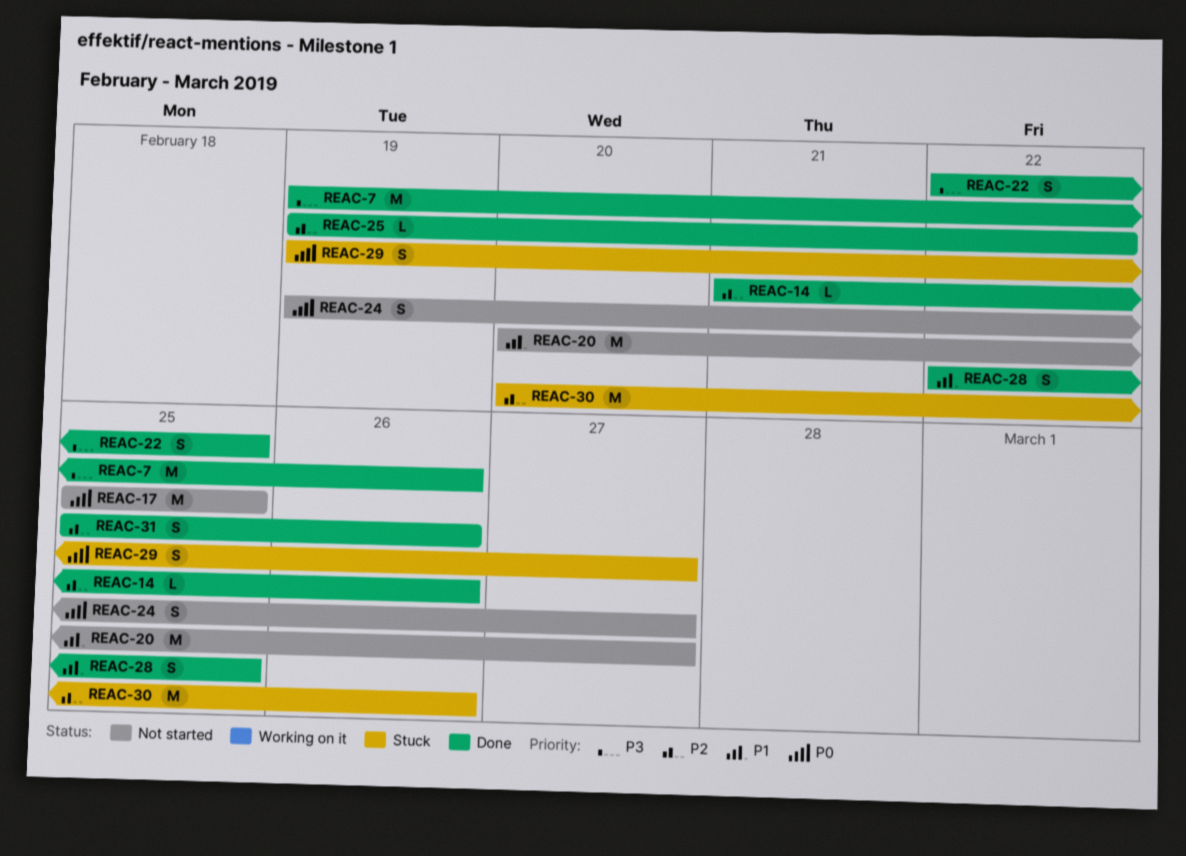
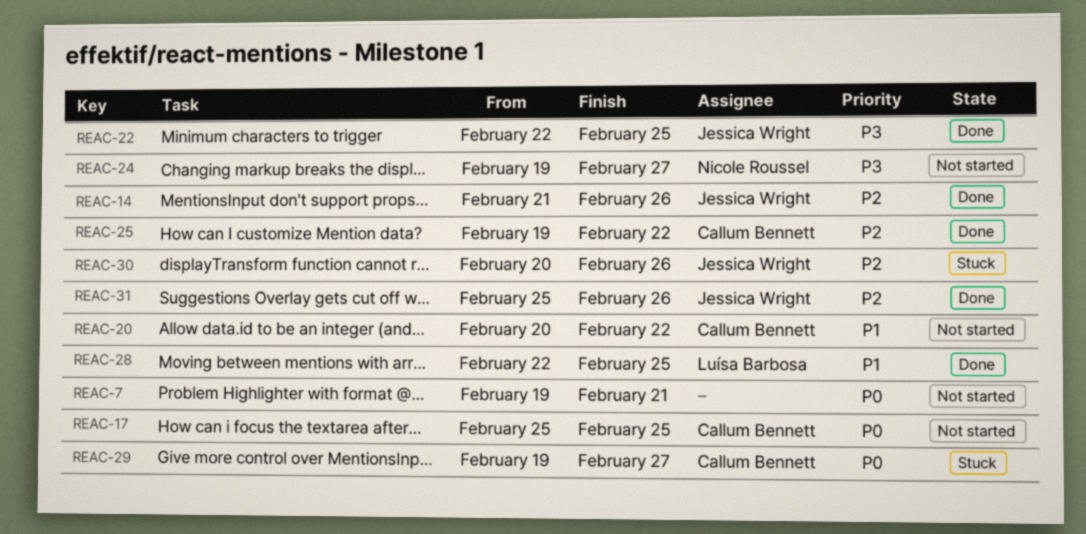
REAC-7, status: Done -> Not started
REAC-7, priority: P3 -> P0
REAC-7, due: Feb 26 -> Feb 21
REAC-20, due: Feb 27 -> Feb 22
REAC-24, priority: P0 -> P3

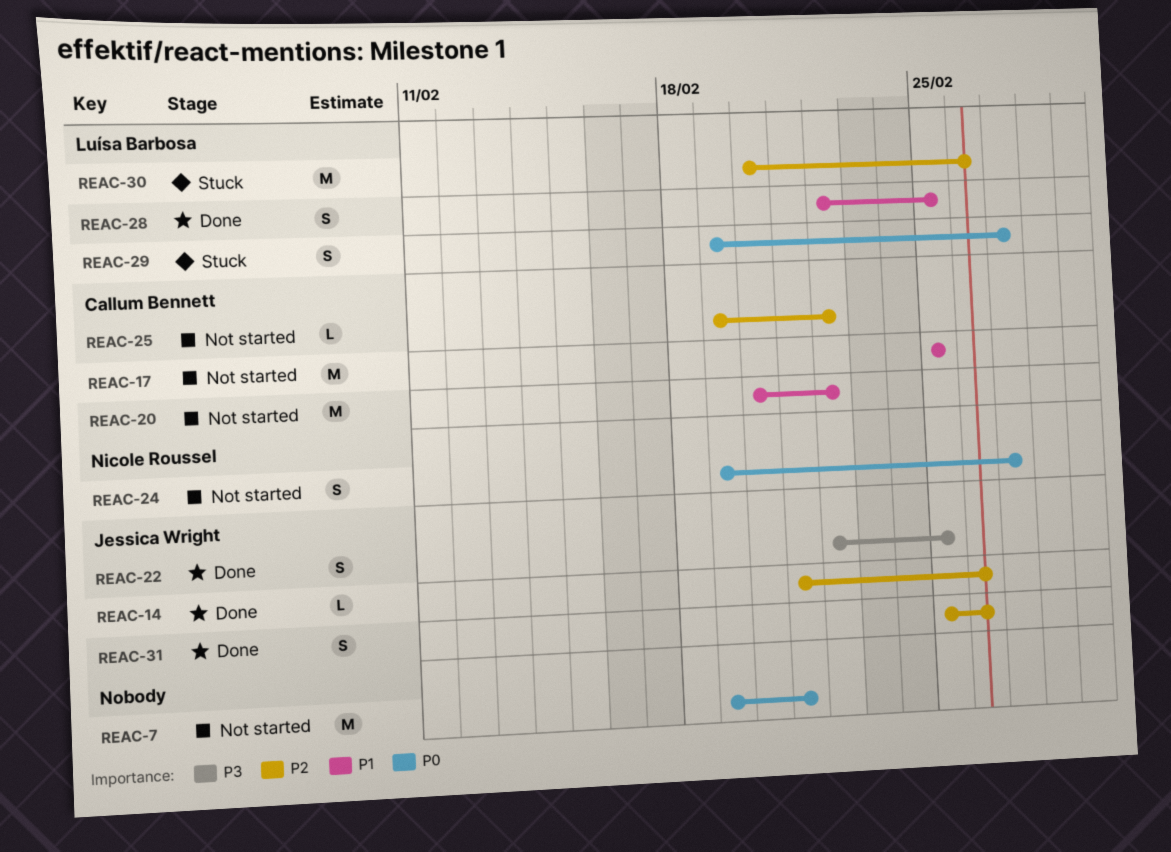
REAC-17, priority: P0 -> P1
REAC-24, priority: P3 -> P0
REAC-25, status: Done -> Not started
REAC-29, owner: Callum Bennett -> Luísa Barbosa
REAC-30, owner: Jessica Wright -> Luísa Barbosa

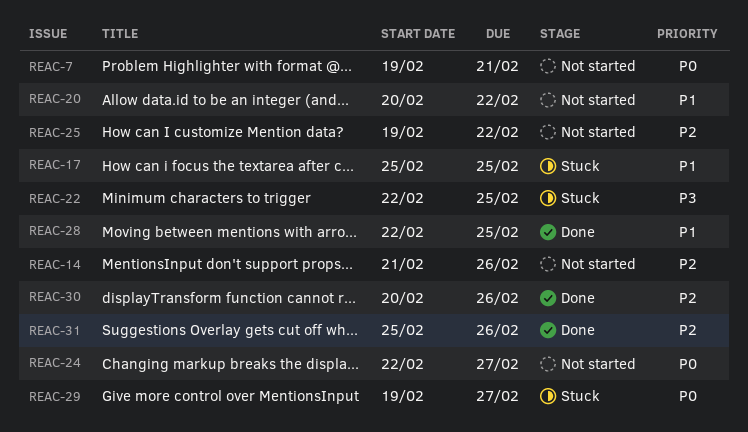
REAC-14, status: Done -> Not started
REAC-17, status: Not started -> Stuck
REAC-22, status: Done -> Stuck
REAC-24, start: Feb 19 -> Feb 22
REAC-30, status: Stuck -> Done

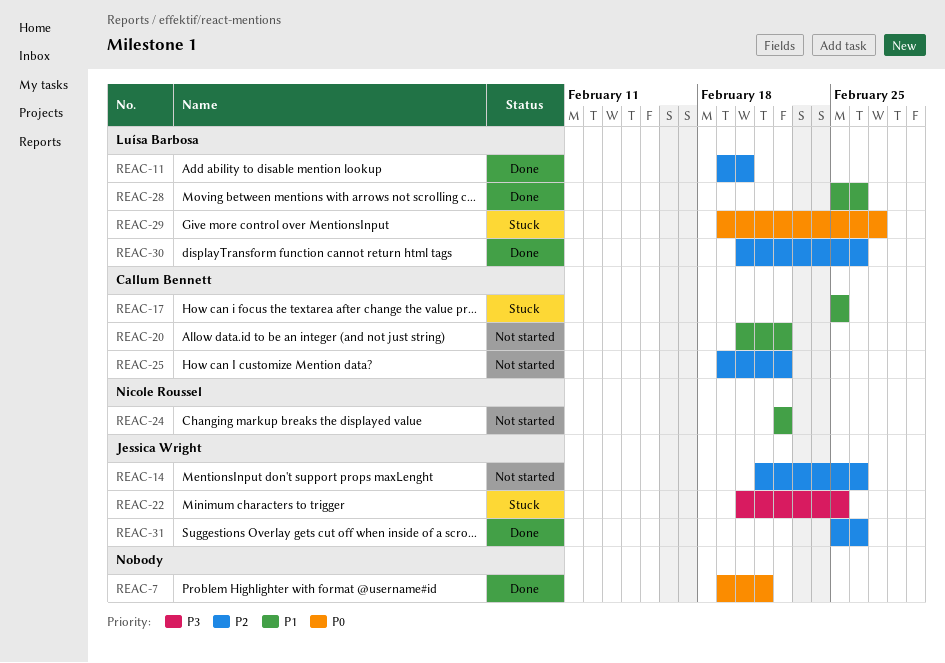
REAC-7, status: Not started -> Done
REAC-11: none -> present
REAC-22, start: Feb 22 -> Feb 20
REAC-24, priority: P0 -> P1
REAC-24, due: Feb 27 -> Feb 22
REAC-28, start: Feb 22 -> Feb 25
REAC-28, due: Feb 25 -> Feb 26

